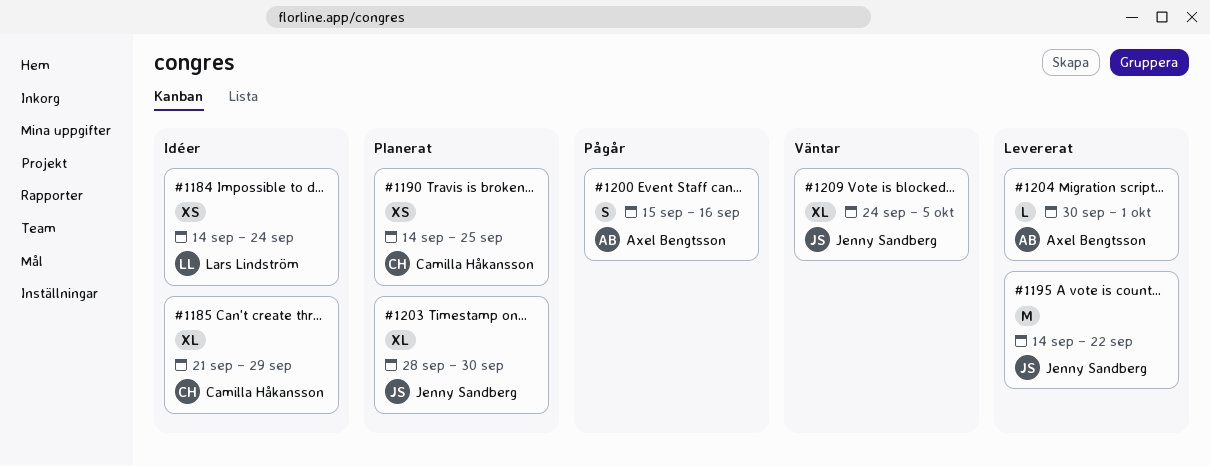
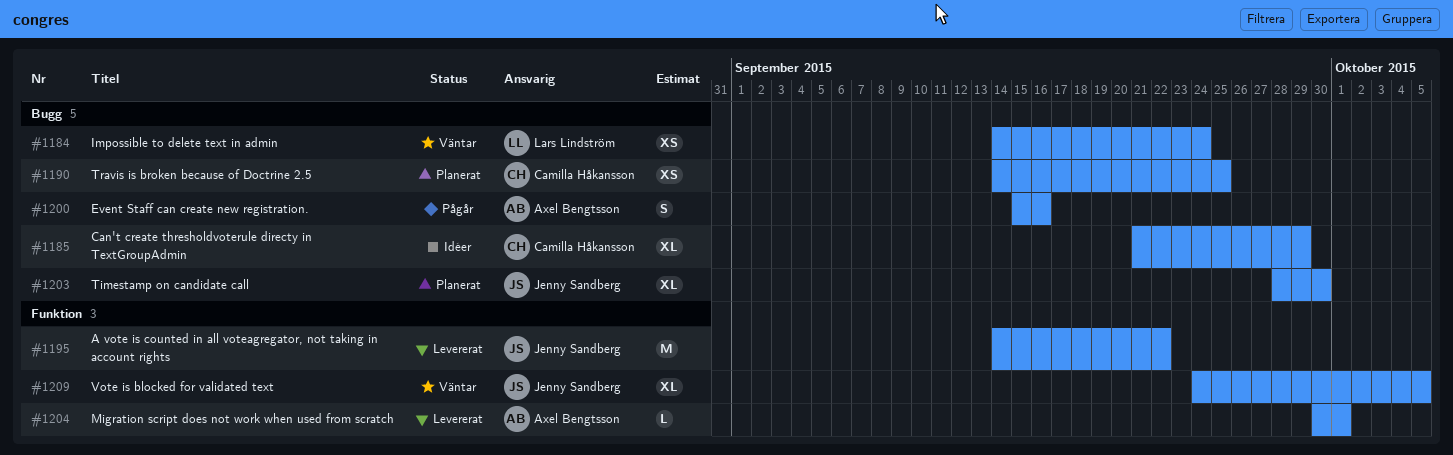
#1184, status: Idéer -> Väntar

